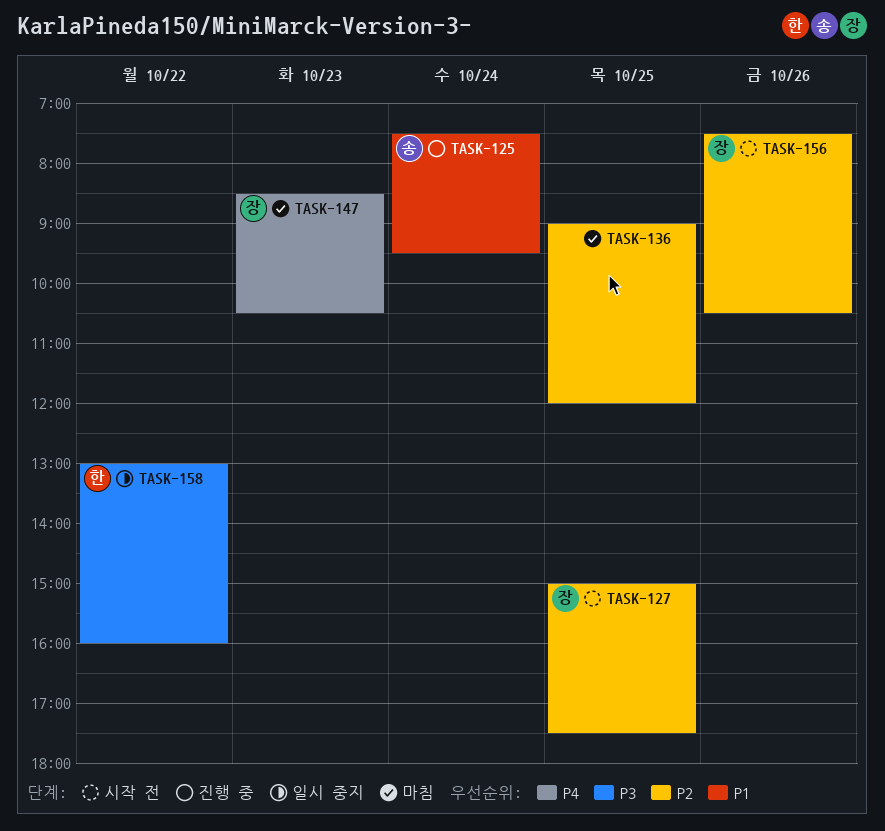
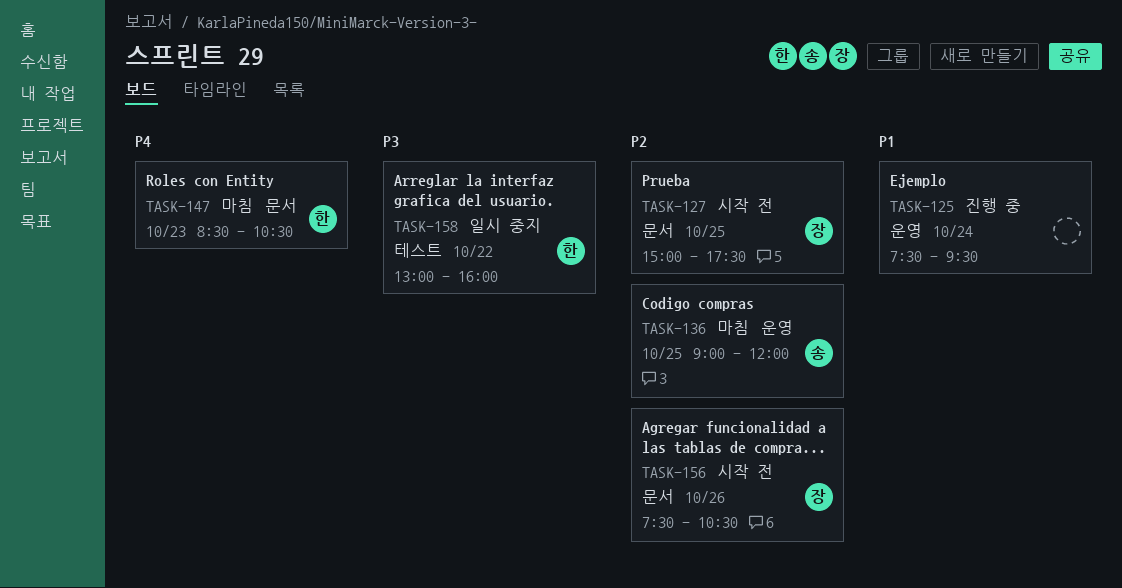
TASK-125, owner: 송 -> none
TASK-136, owner: none -> 송
TASK-147, owner: 장 -> 한

